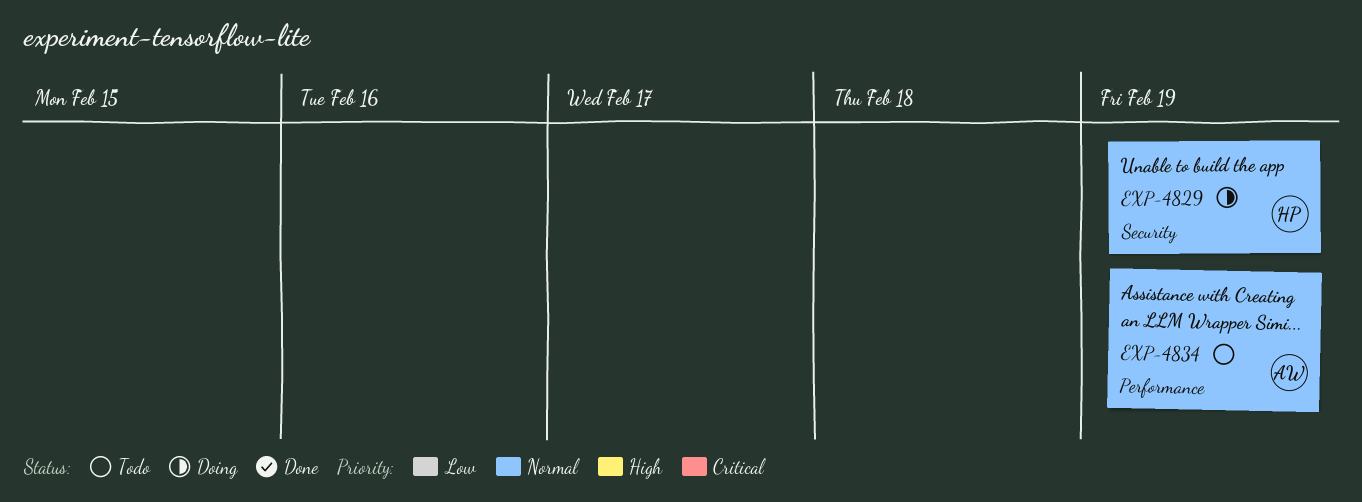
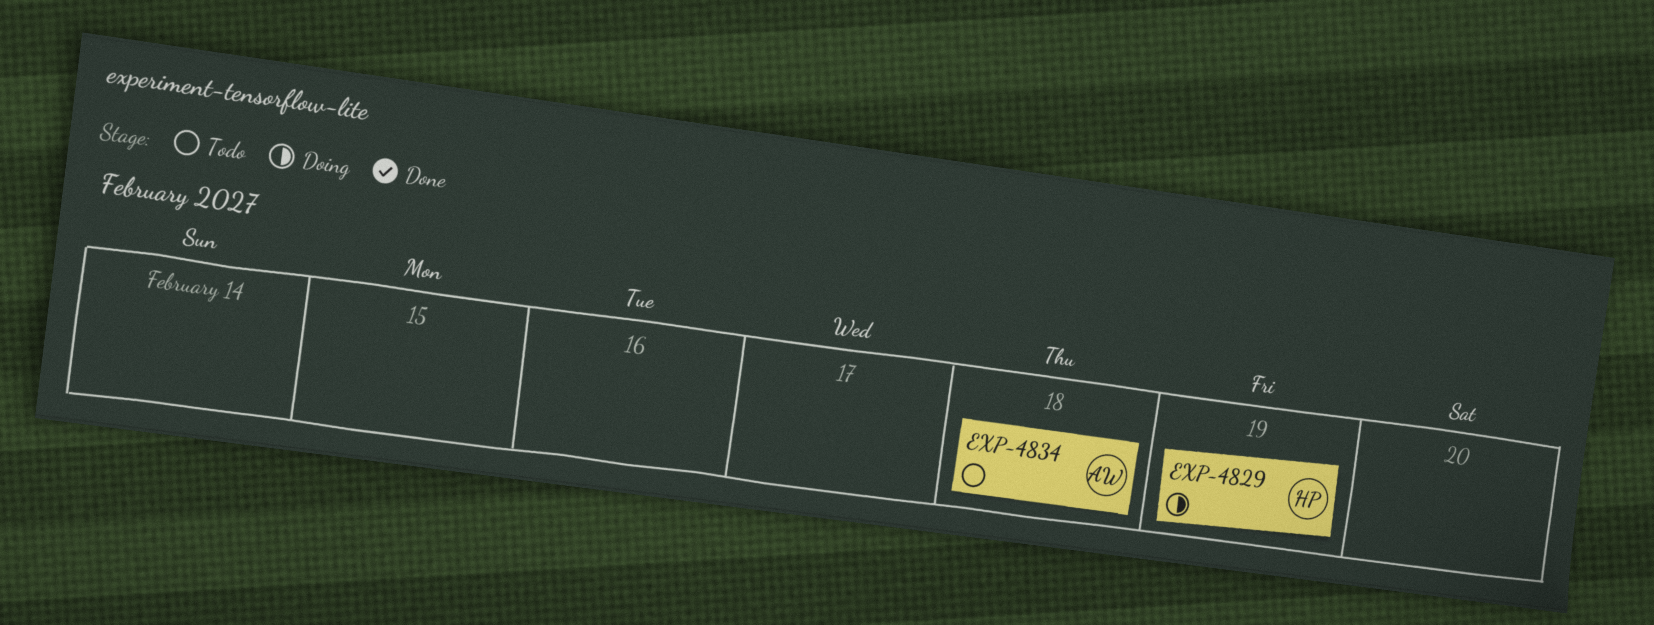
EXP-4834, due: Feb 19 -> Feb 18

